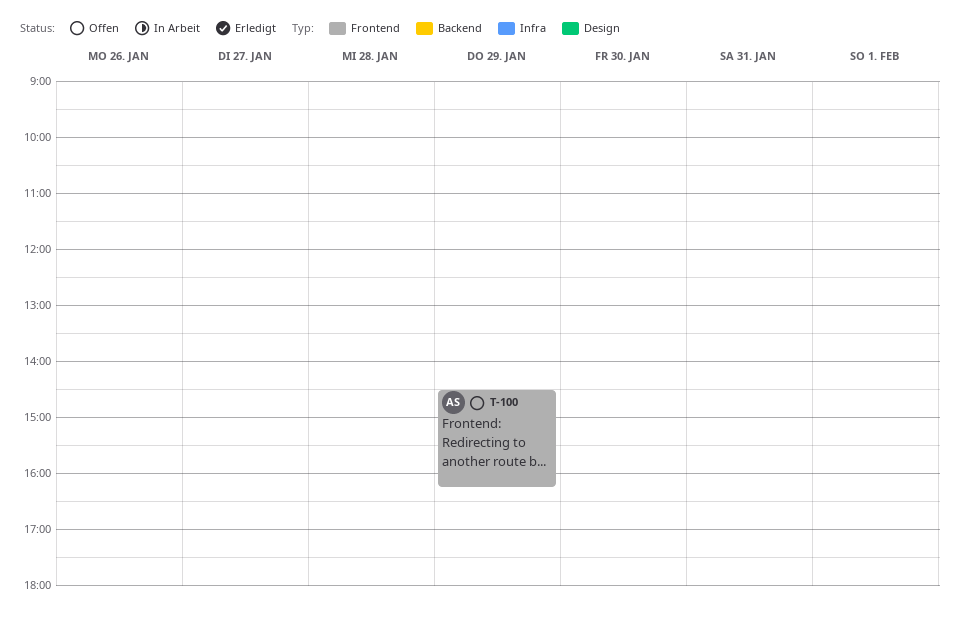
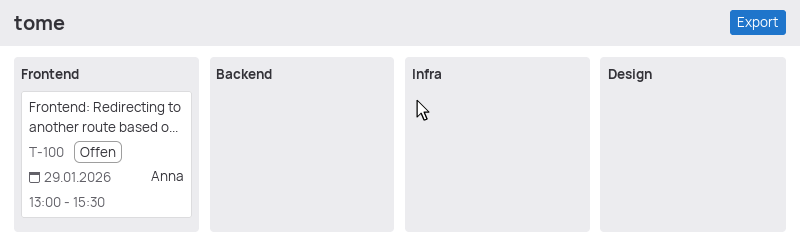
T-100, begins: 14:30 -> 13:00
T-100, ends: 16:15 -> 15:30

